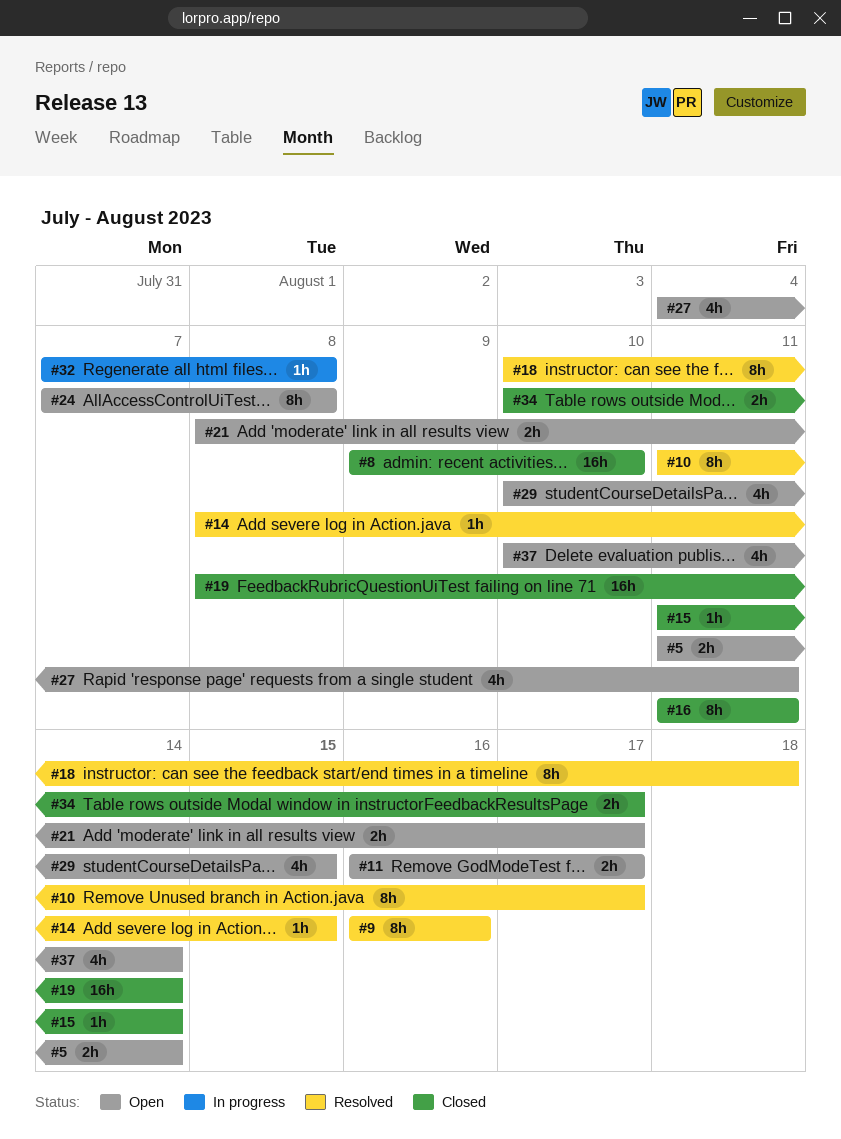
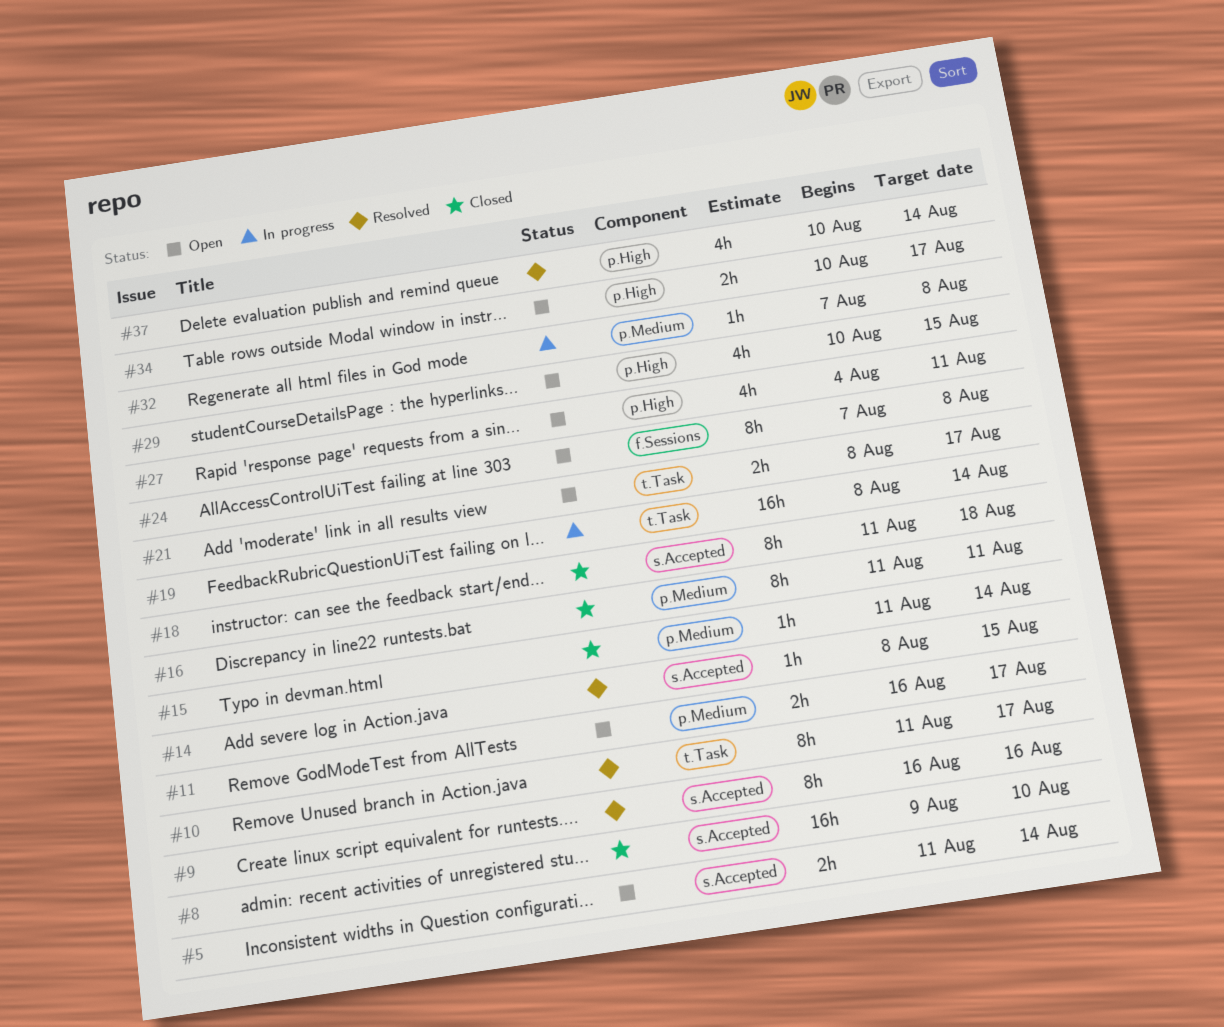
#18, status: Resolved -> Closed
#18, start: Aug 10 -> Aug 11
#19, status: Closed -> In progress
#34, status: Closed -> Open
#37, status: Open -> Resolved

